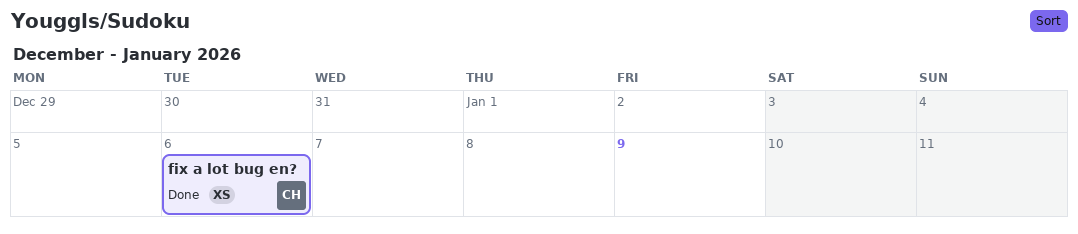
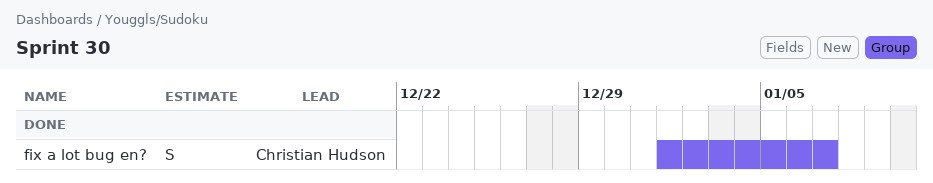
fix a lot bug en?, estimate: XS -> S
fix a lot bug en?, due: Jan 6 -> Jan 7

